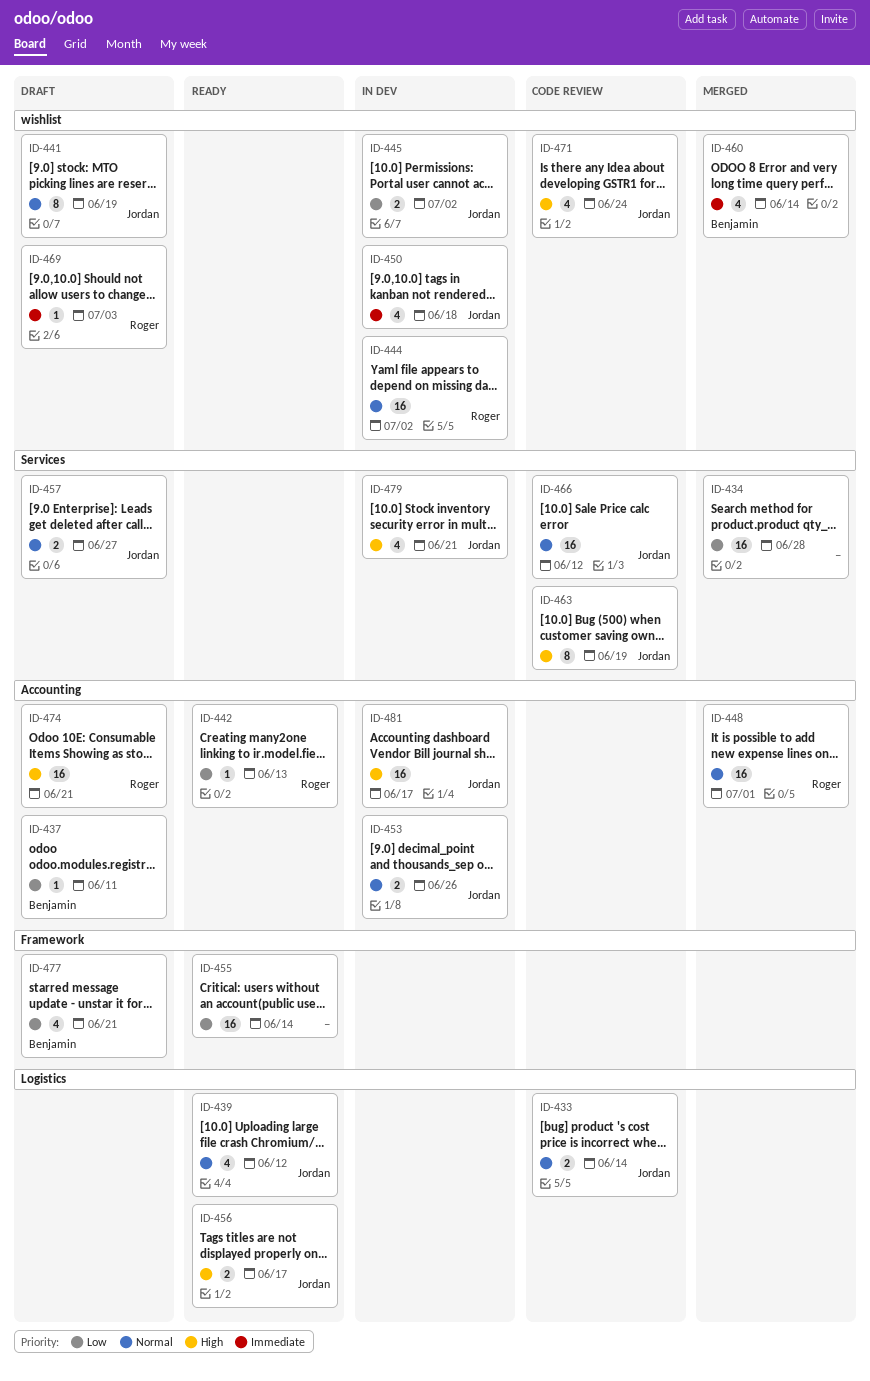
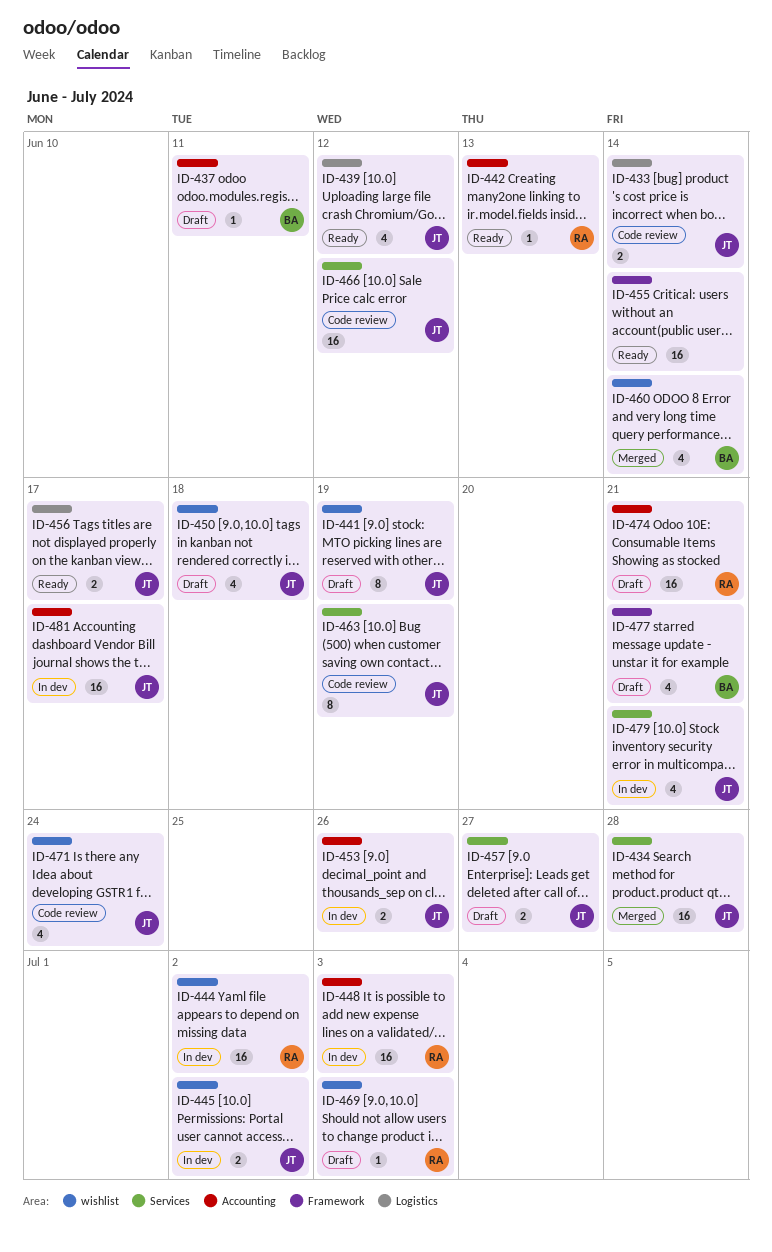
ID-434, owner: none -> Jordan
ID-448, status: Merged -> In dev
ID-448, due: Jul 1 -> Jul 3
ID-450, status: In dev -> Draft

